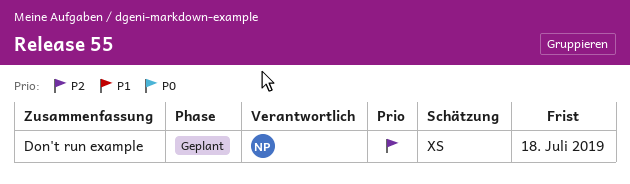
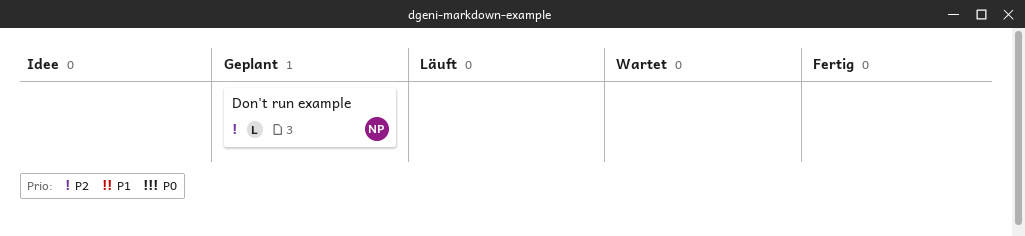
Don't run example, estimate: XS -> L

